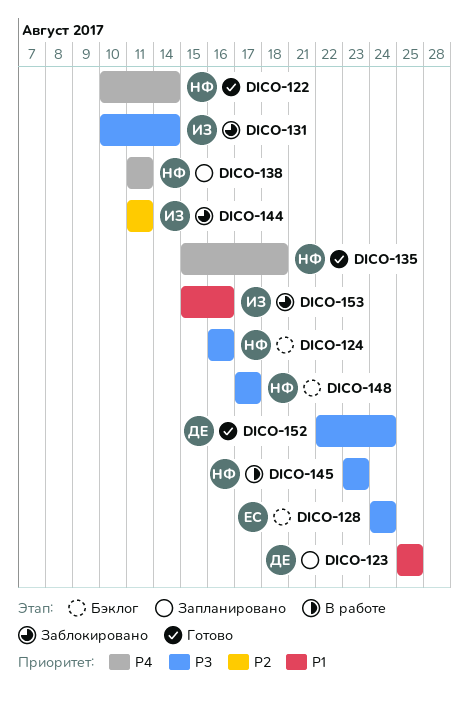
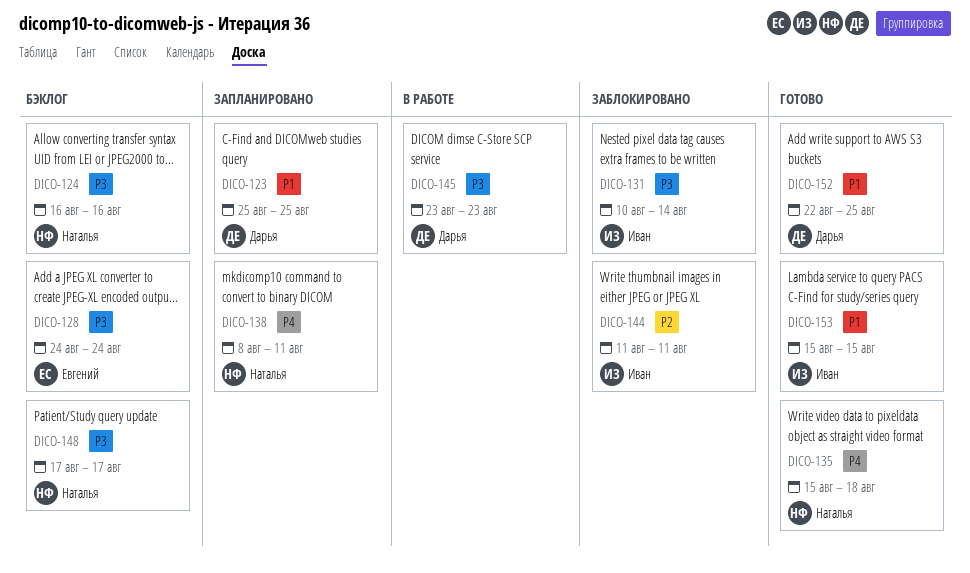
DICO-122: present -> none
DICO-138, start: Aug 11 -> Aug 8
DICO-145, owner: Наталья -> Дарья
DICO-152, priority: P3 -> P1
DICO-152, due: Aug 24 -> Aug 25
DICO-153, status: Заблокировано -> Готово
DICO-153, due: Aug 16 -> Aug 15

